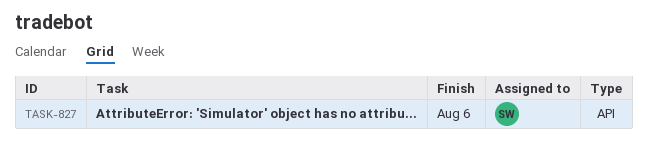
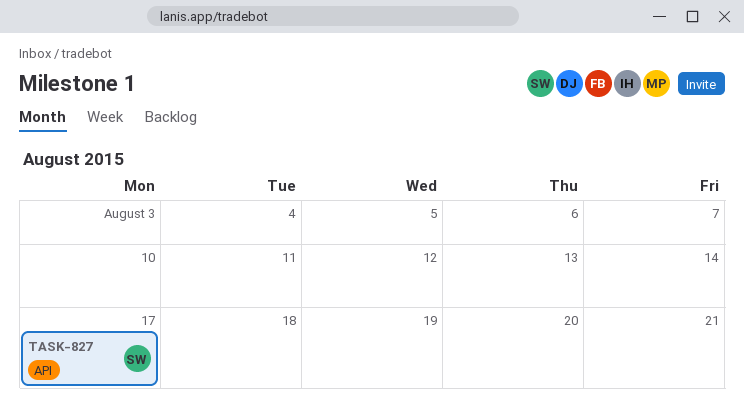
TASK-827, due: Aug 6 -> Aug 17

